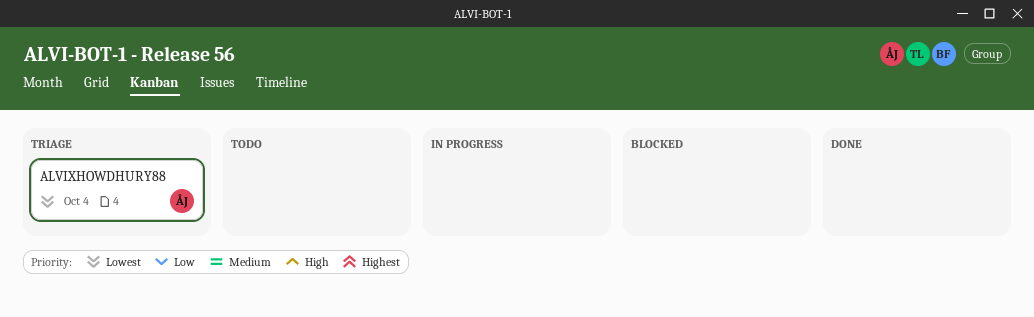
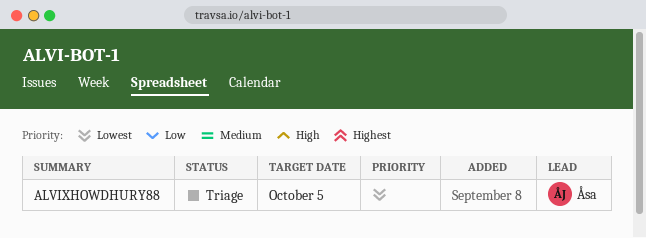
ALVIXHOWDHURY88, due: Oct 4 -> Oct 5

